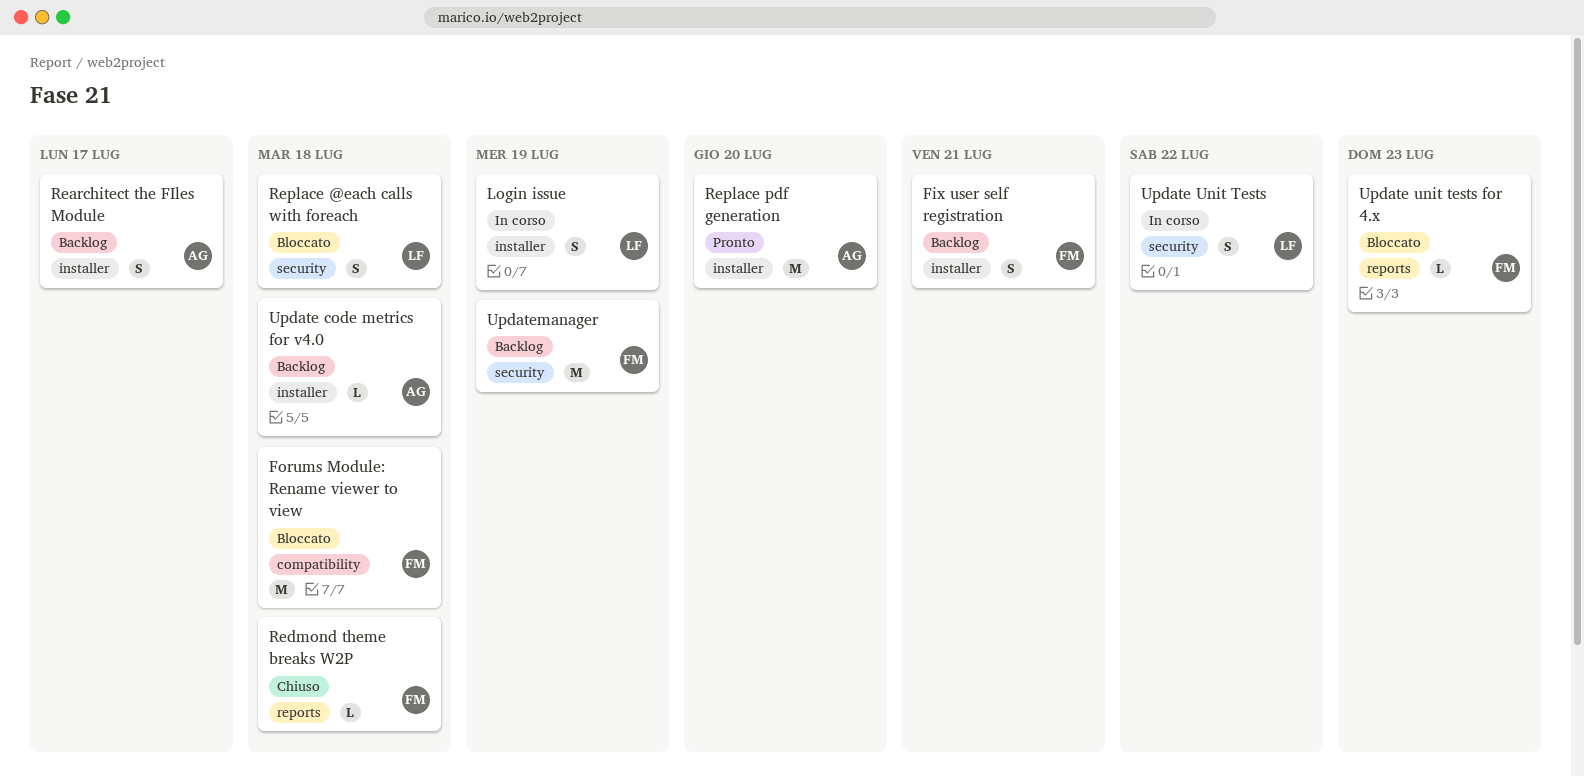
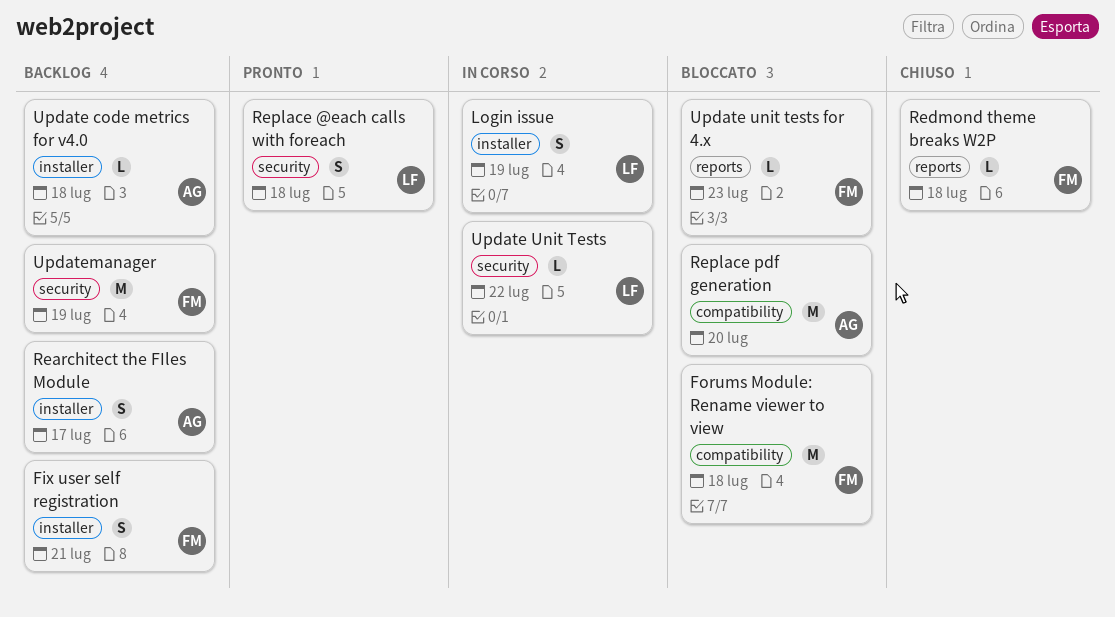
Replace @each calls with foreach, status: Bloccato -> Pronto
Replace pdf generation, status: Pronto -> Bloccato
Replace pdf generation, label: installer -> compatibility
Update Unit Tests, estimate: S -> L

